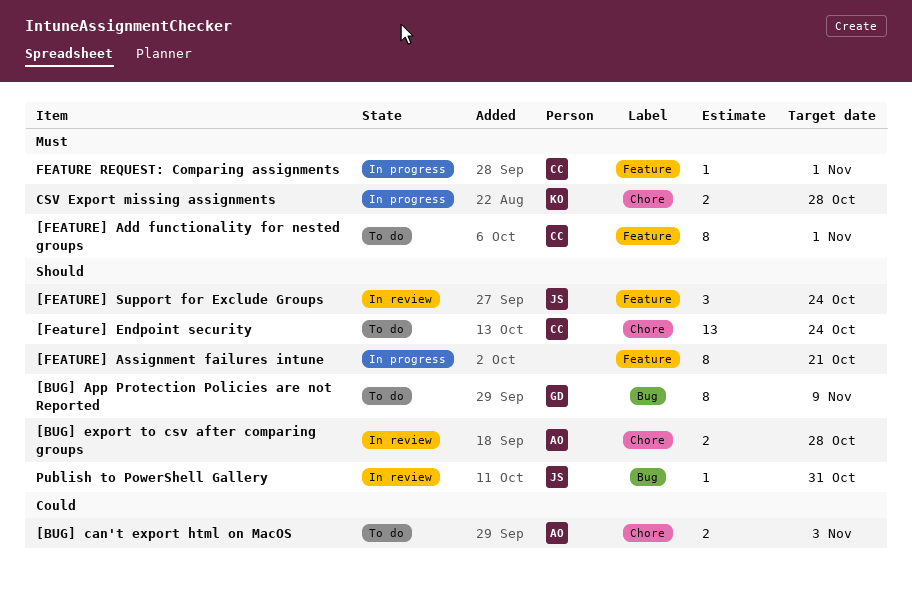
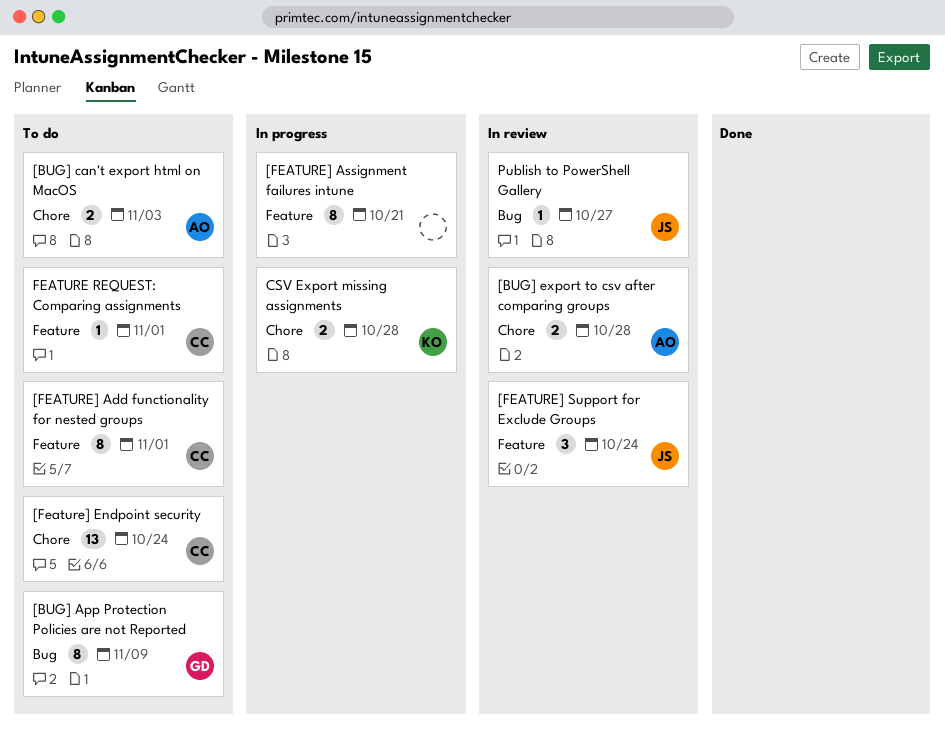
FEATURE REQUEST: Comparing assignments, status: In progress -> To do
Publish to PowerShell Gallery, due: Oct 31 -> Oct 27

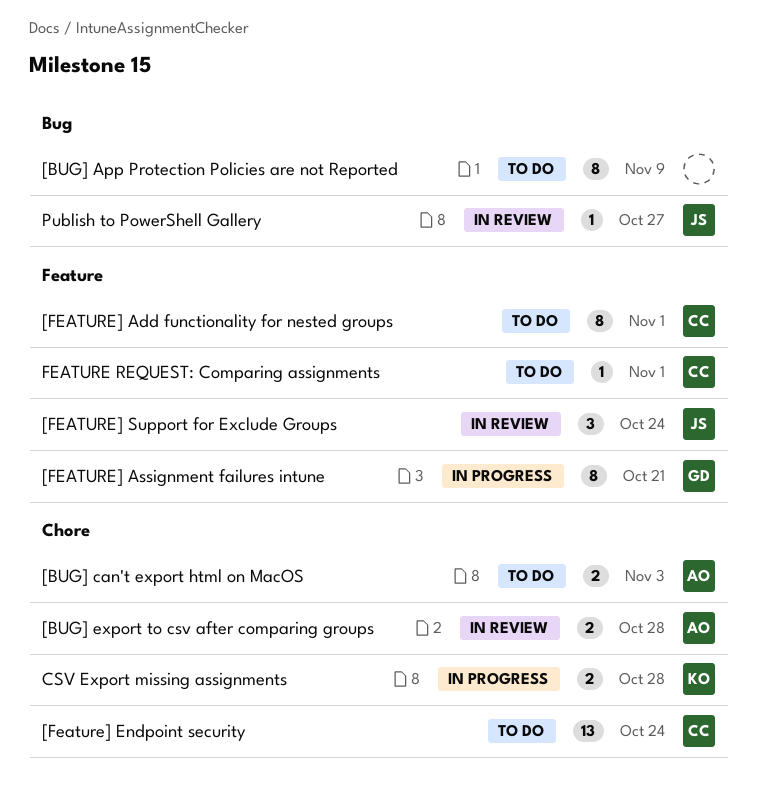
[BUG] App Protection Policies are not Reported, owner: GD -> none
[FEATURE] Assignment failures intune, owner: none -> GD

